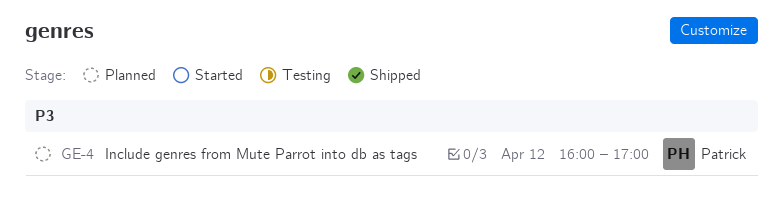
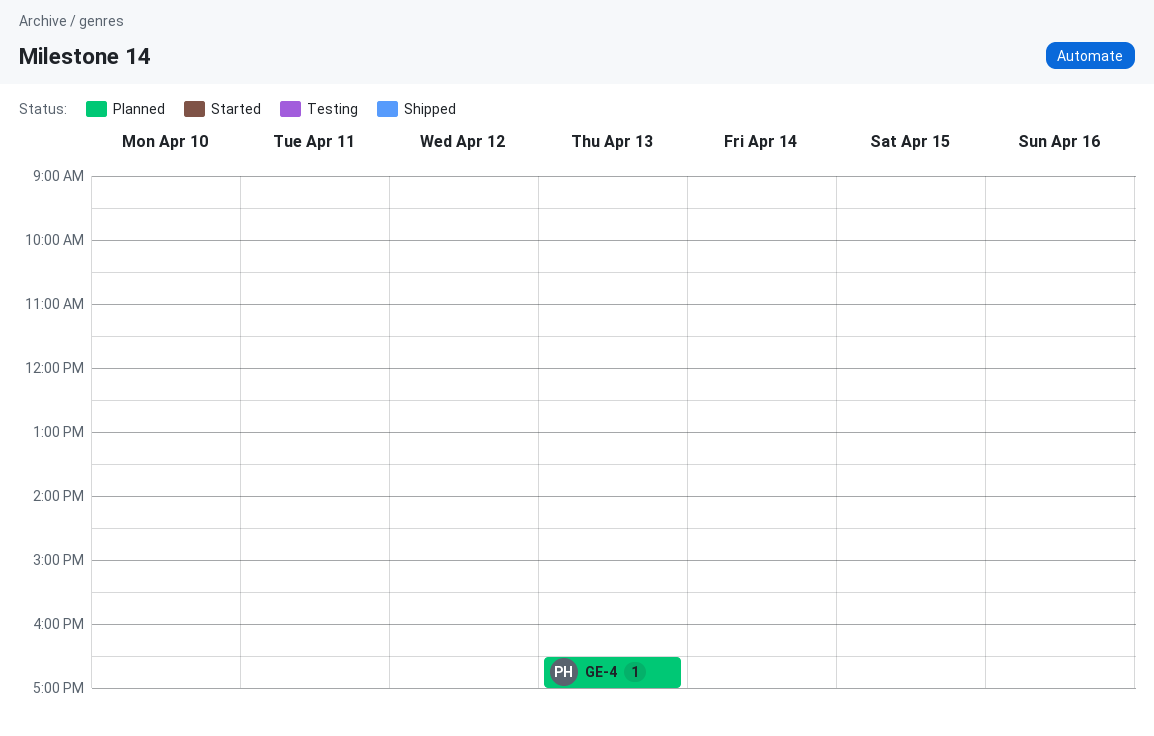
GE-4, day: Apr 12 -> Apr 13
GE-4, begins: 16:00 -> 16:30

